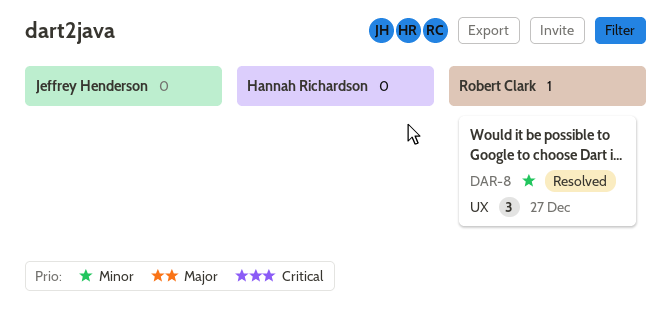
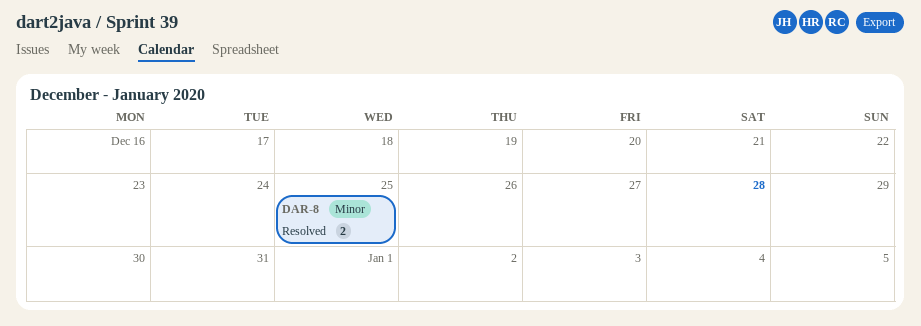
DAR-8, estimate: 3 -> 2
DAR-8, due: Dec 27 -> Dec 25

